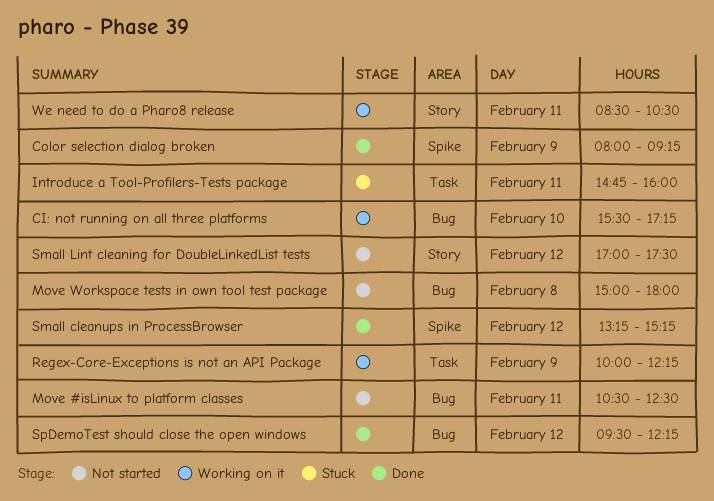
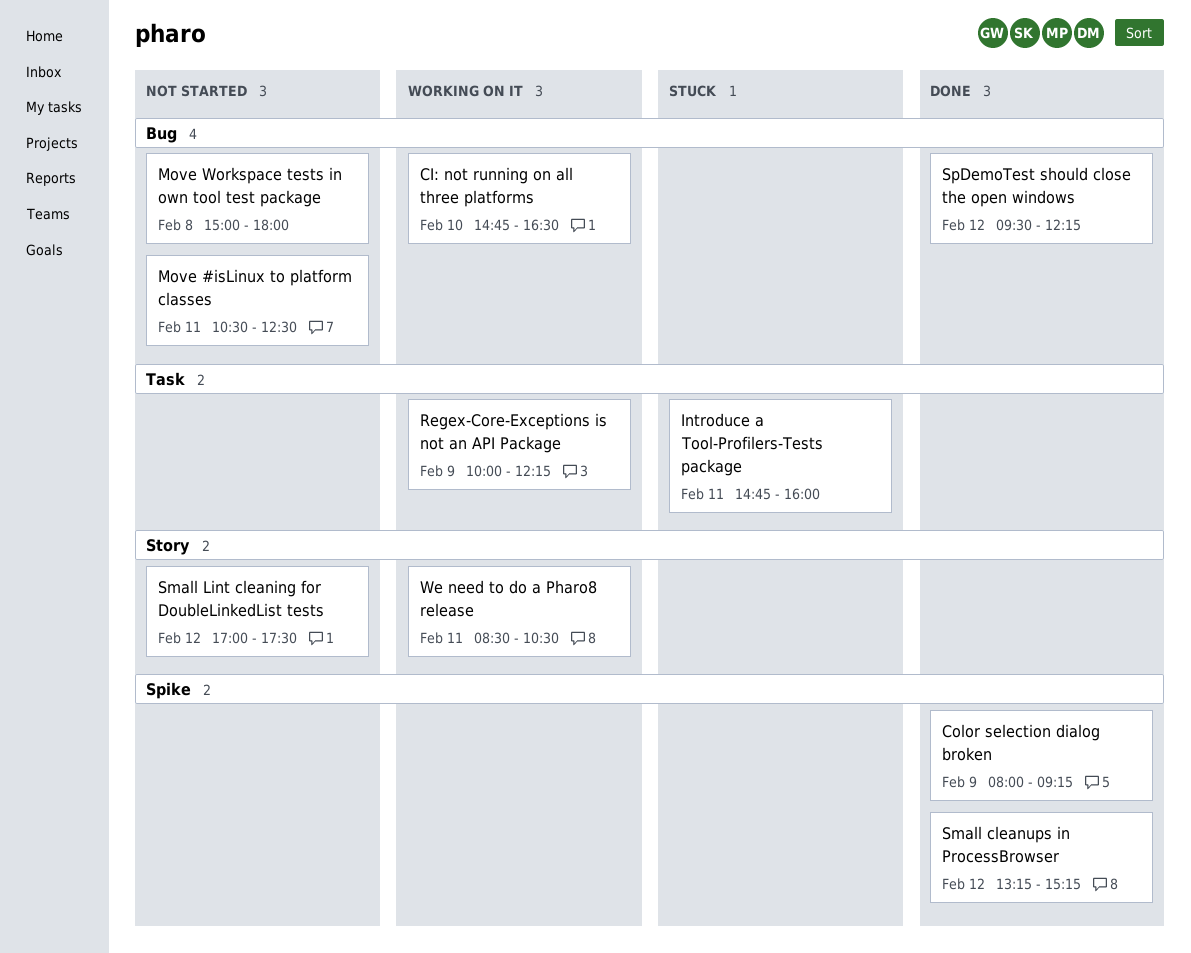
CI: not running on all three platforms, begins: 15:30 -> 14:45
CI: not running on all three platforms, ends: 17:15 -> 16:30

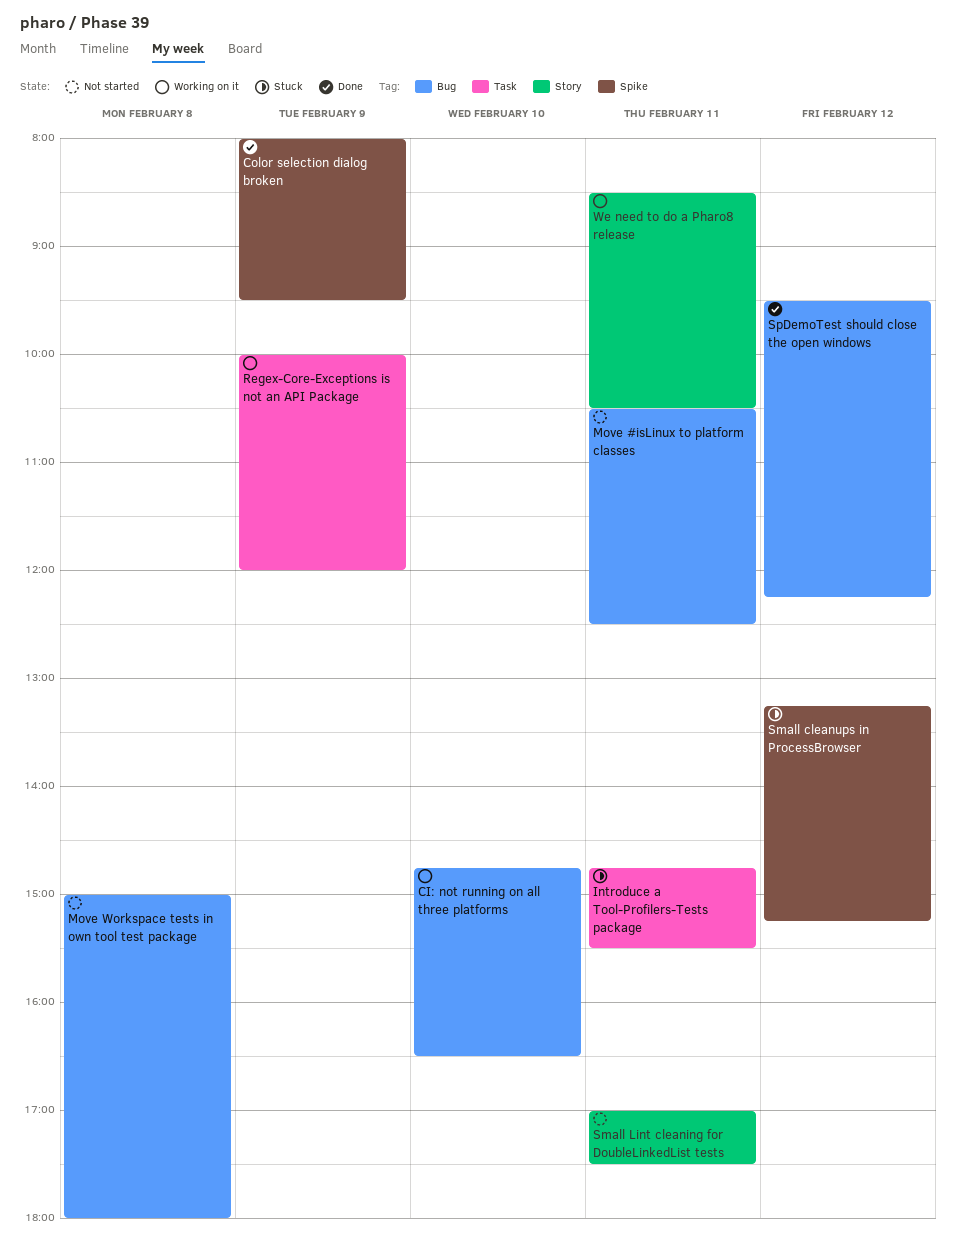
Color selection dialog broken, ends: 09:15 -> 09:30
Introduce a Tool-Profilers-Tests package, ends: 16:00 -> 15:30
Regex-Core-Exceptions is not an API Package, ends: 12:15 -> 12:00
Small cleanups in ProcessBrowser, status: Done -> Stuck
Small Lint cleaning for DoubleLinkedList tests, day: Feb 12 -> Feb 11

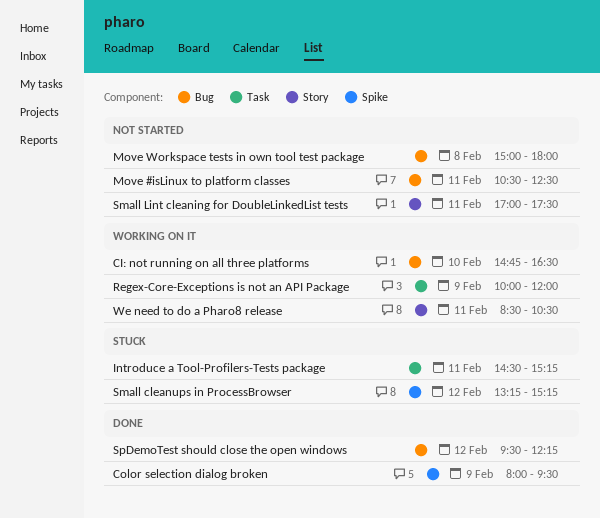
Introduce a Tool-Profilers-Tests package, begins: 14:45 -> 14:30
Introduce a Tool-Profilers-Tests package, ends: 15:30 -> 15:15

